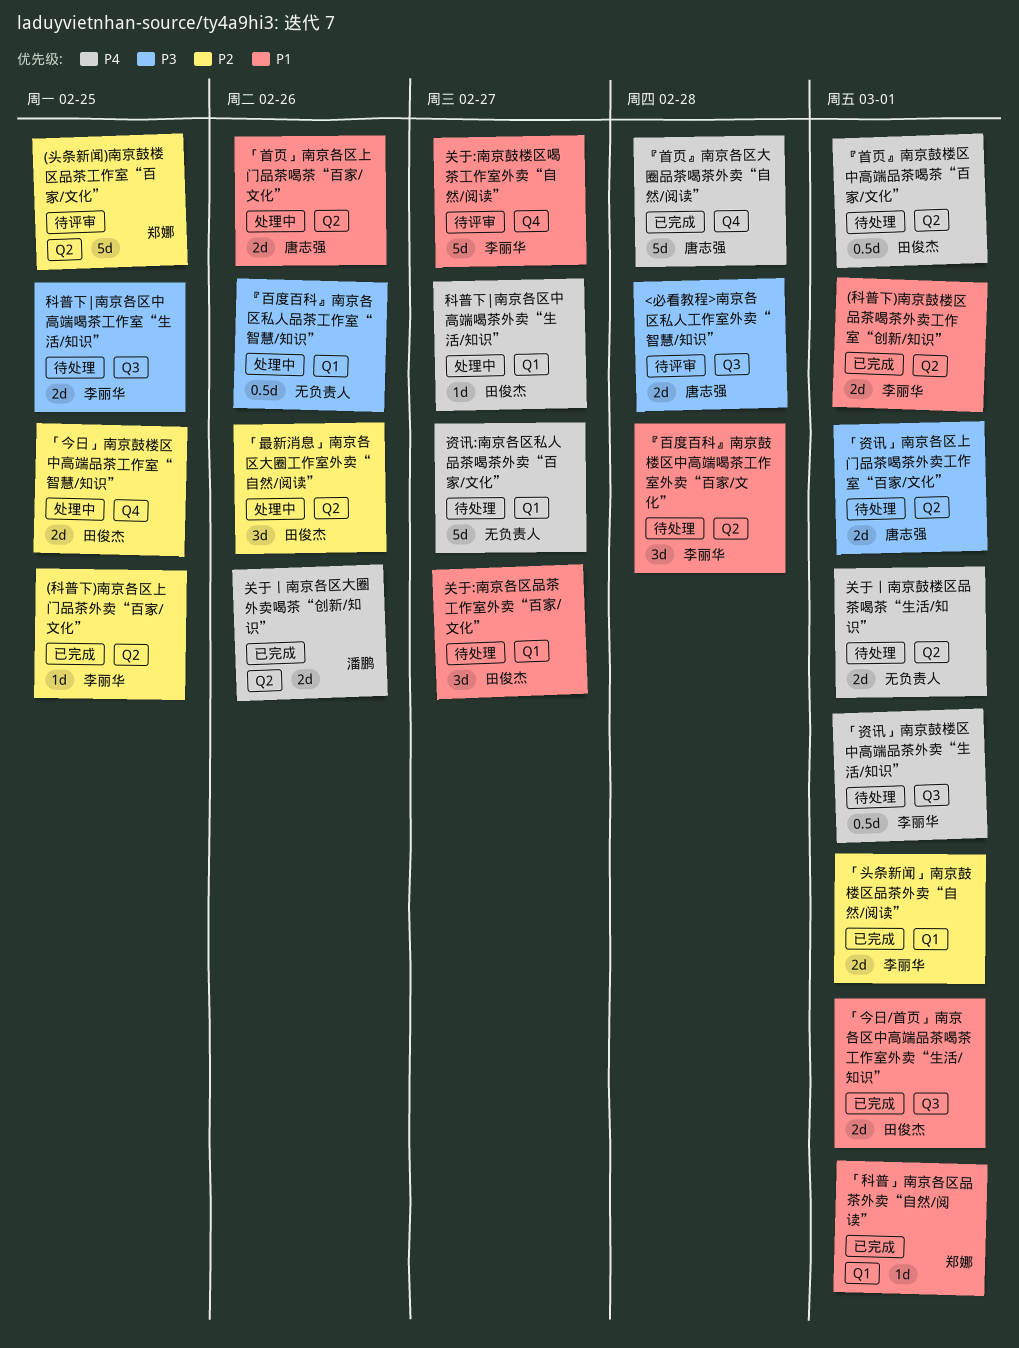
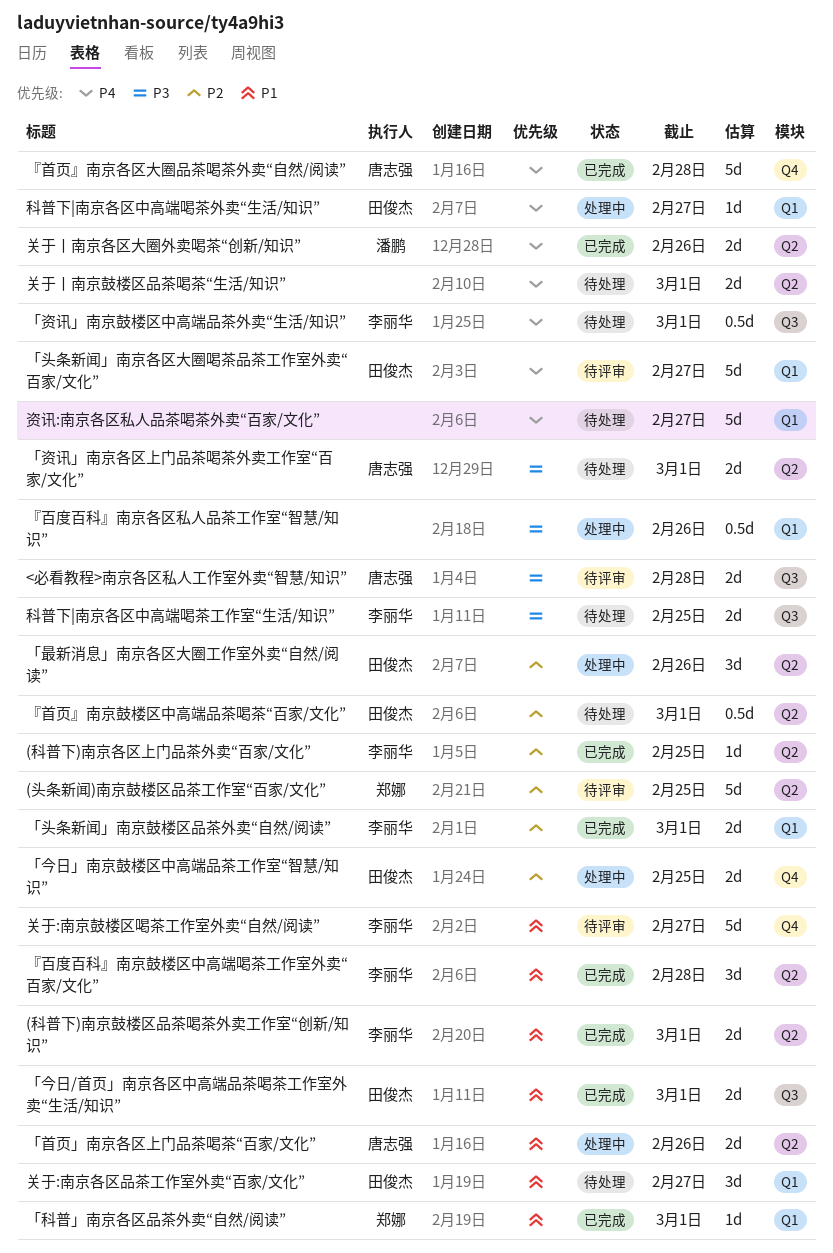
「头条新闻」南京各区大圈喝茶品茶工作室外卖“百家/文化”: none -> present
『百度百科』南京鼓楼区中高端喝茶工作室外卖“百家/文化”, status: 待处理 -> 已完成
『首页』南京鼓楼区中高端品茶喝茶“百家/文化”, priority: P4 -> P2

